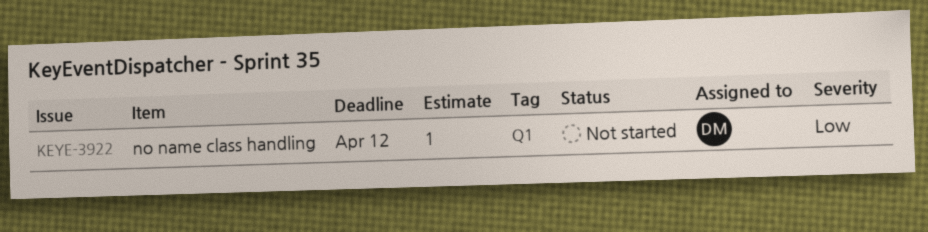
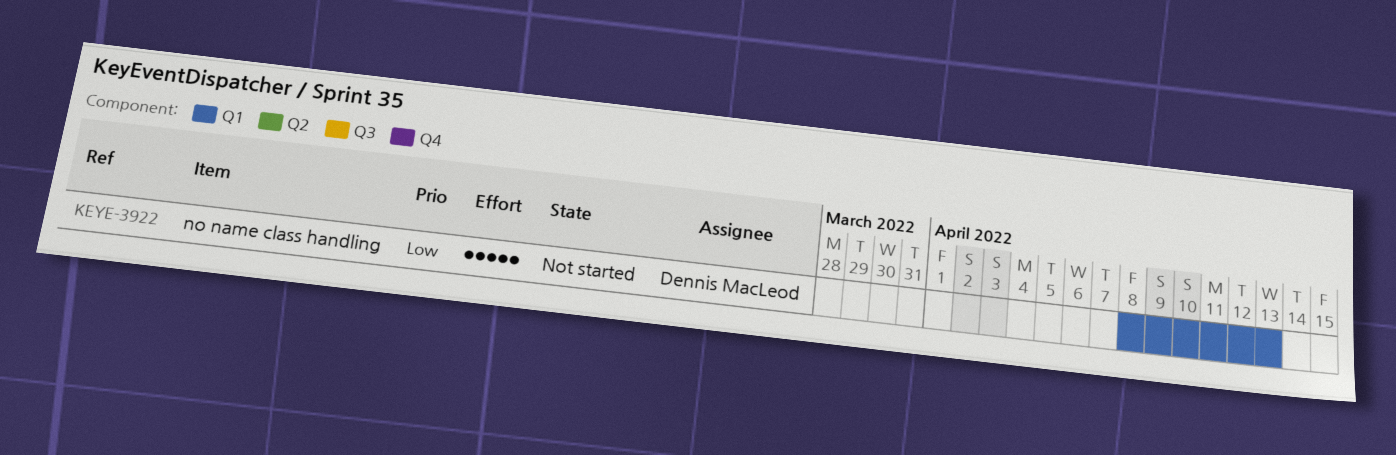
KEYE-3922, estimate: 1 -> 5
KEYE-3922, due: Apr 12 -> Apr 13

